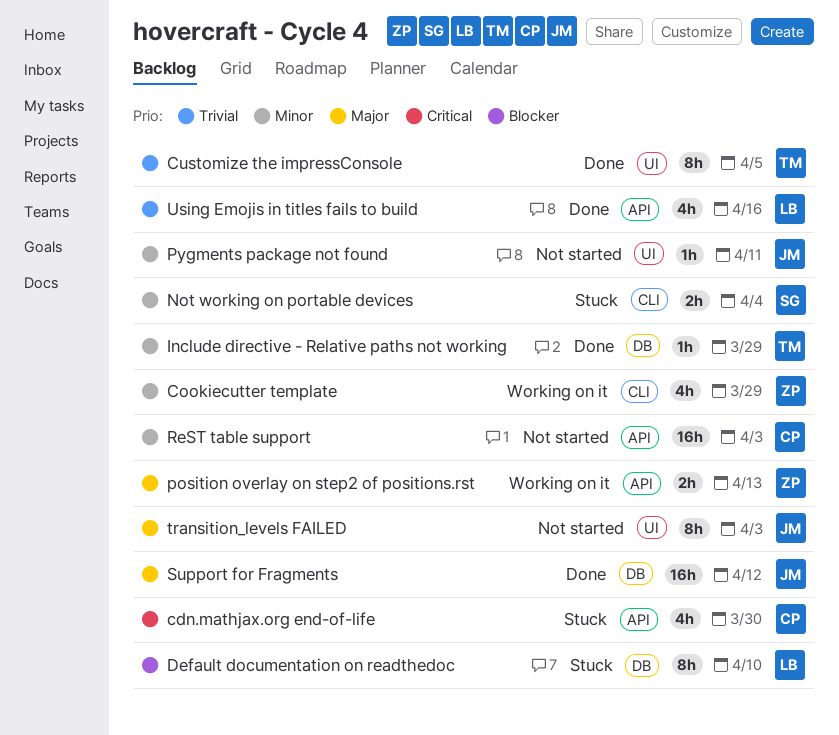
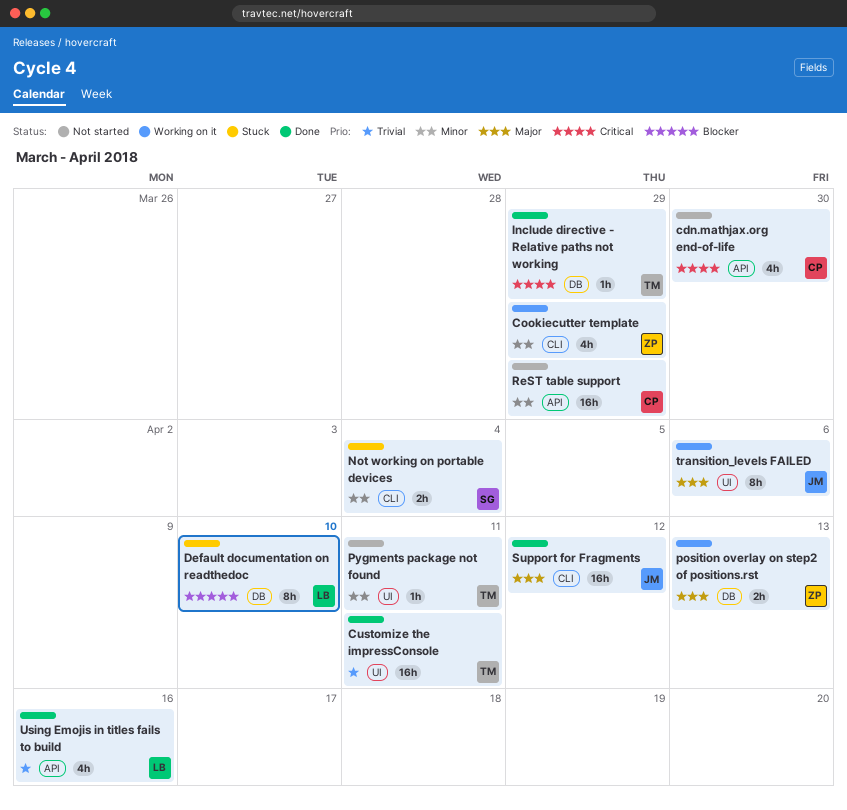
cdn.mathjax.org end-of-life, status: Stuck -> Not started
Customize the impressConsole, estimate: 8h -> 16h
Customize the impressConsole, due: Apr 5 -> Apr 11
Include directive - Relative paths not working, priority: Minor -> Critical
position overlay on step2 of positions.rst, label: API -> DB
Pygments package not found, owner: JM -> TM
ReST table support, due: Apr 3 -> Mar 29
Support for Fragments, label: DB -> CLI
transition_levels FAILED, status: Not started -> Working on it
transition_levels FAILED, due: Apr 3 -> Apr 6

